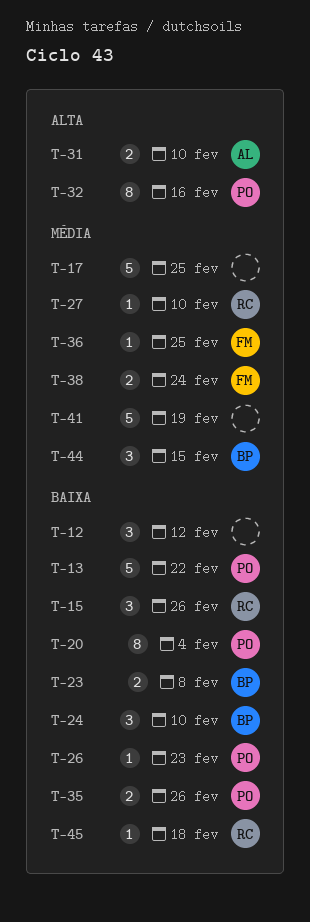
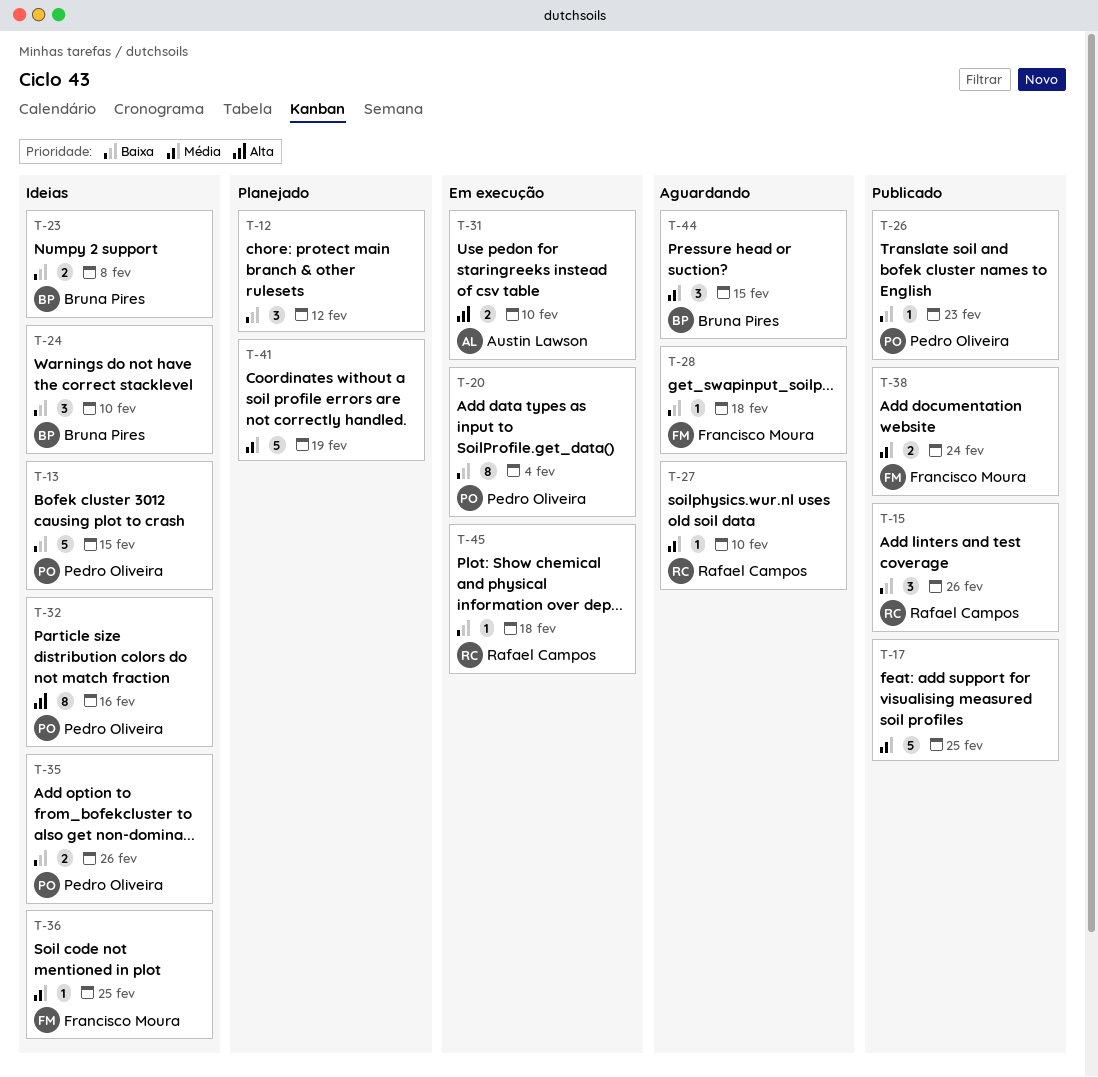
T-13, due: Feb 22 -> Feb 15
T-28: none -> present

